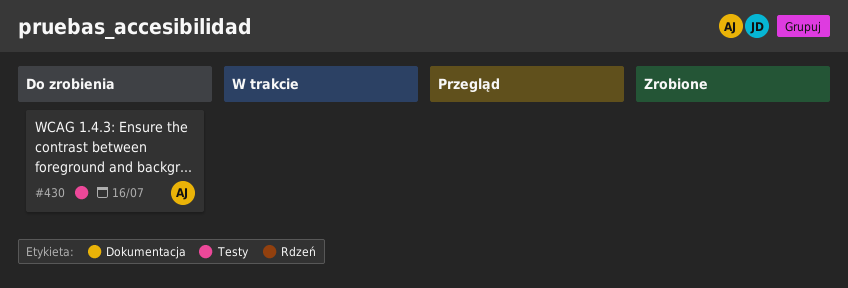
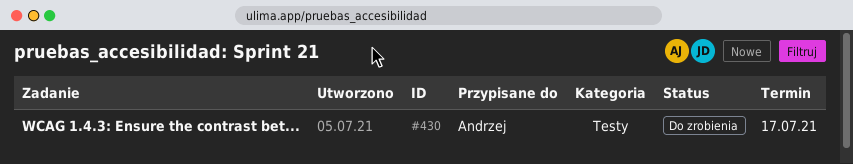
#430, due: Jul 16 -> Jul 17

